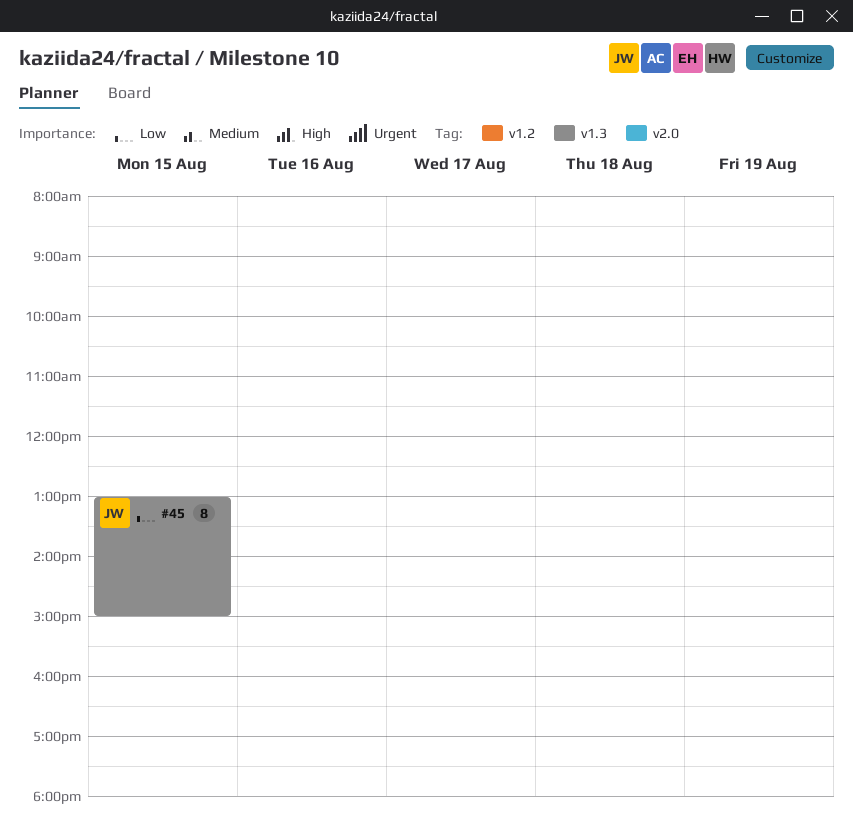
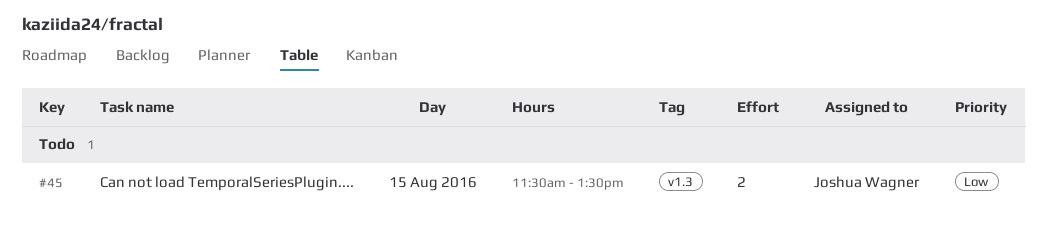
#45, estimate: 8 -> 2
#45, begins: 13:00 -> 11:30
#45, ends: 15:00 -> 13:30

